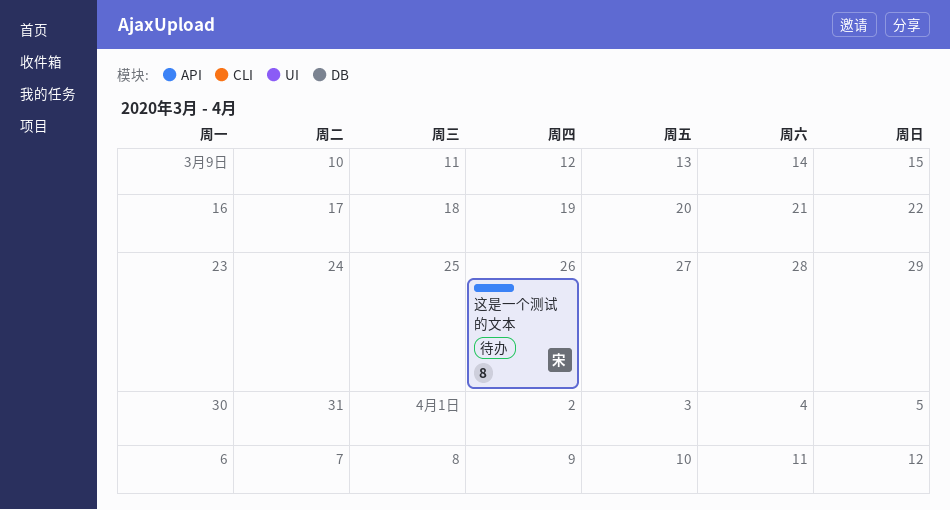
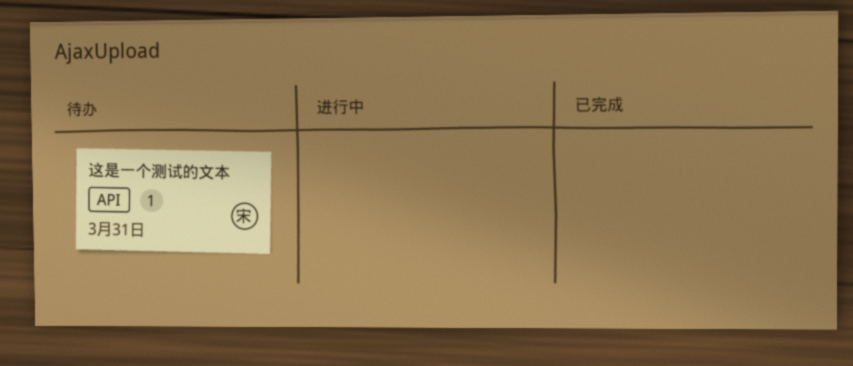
这是一个测试的文本, estimate: 8 -> 1
这是一个测试的文本, due: Mar 26 -> Mar 31

